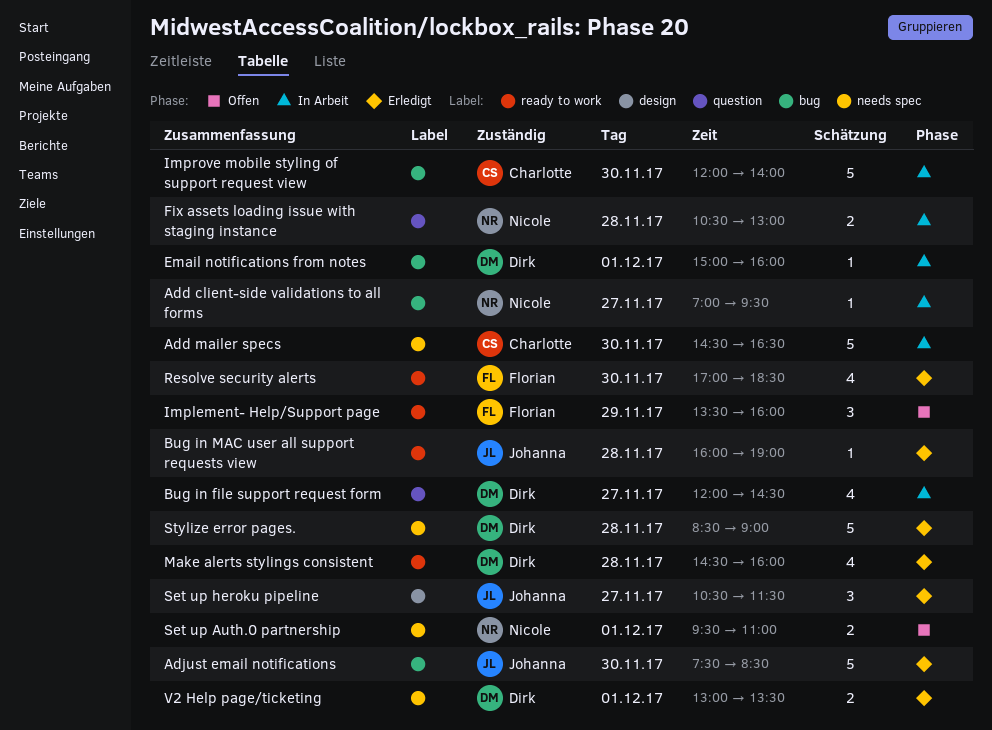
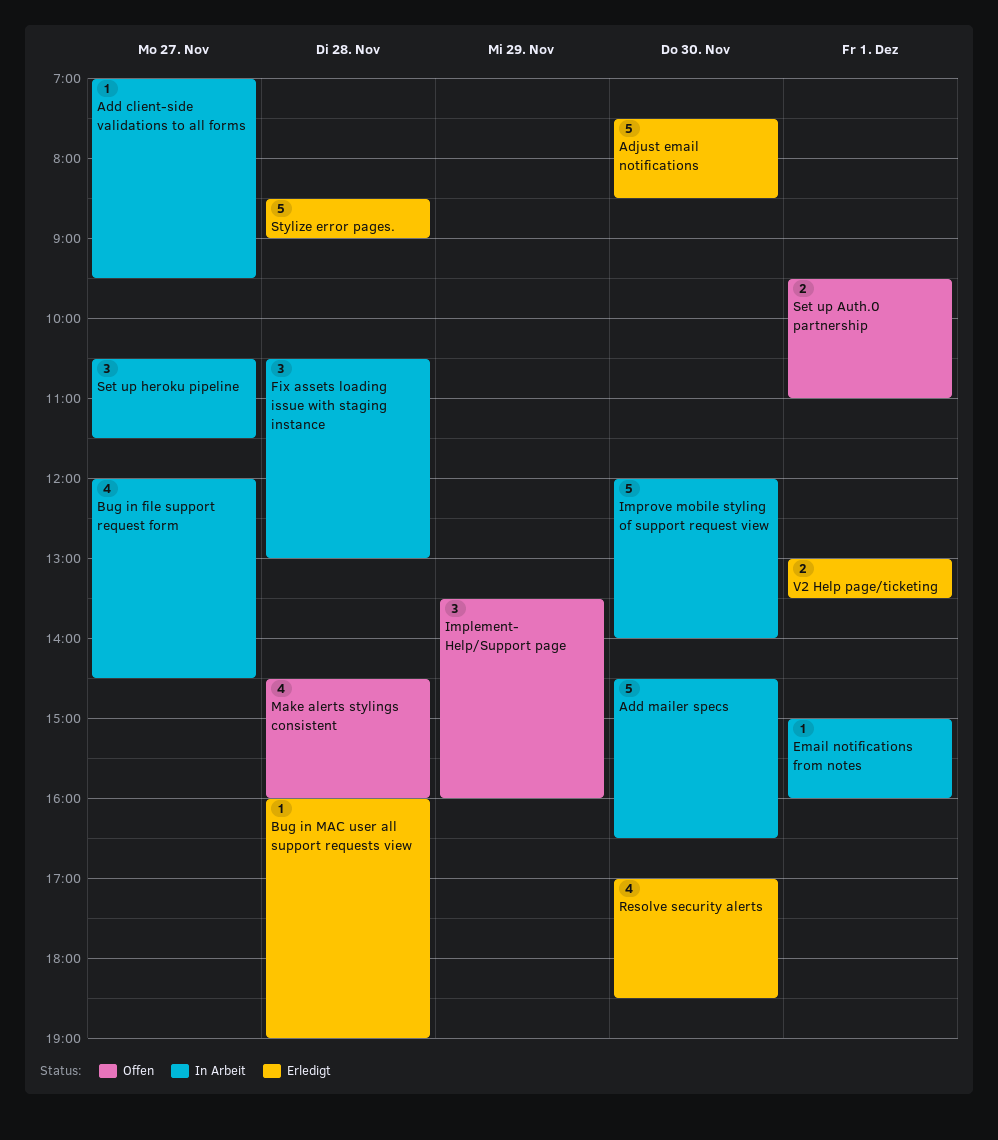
Fix assets loading issue with staging instance, estimate: 2 -> 3
Make alerts stylings consistent, status: Erledigt -> Offen
Set up heroku pipeline, status: Erledigt -> In Arbeit

